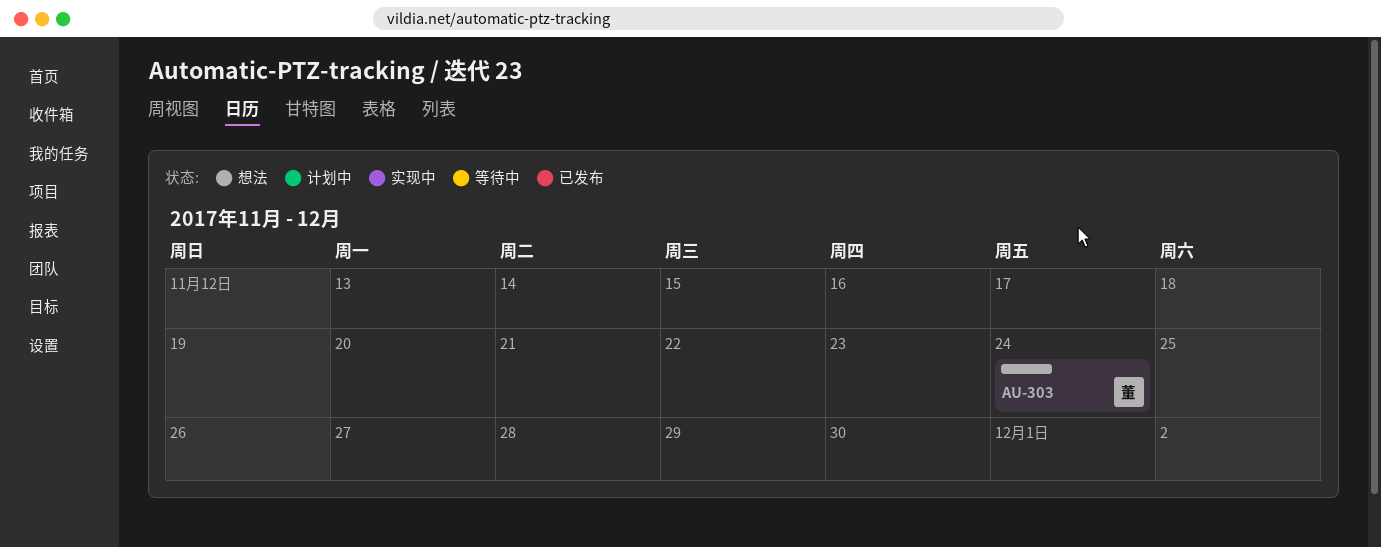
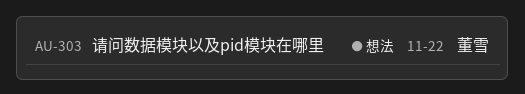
AU-303, due: Nov 24 -> Nov 22

